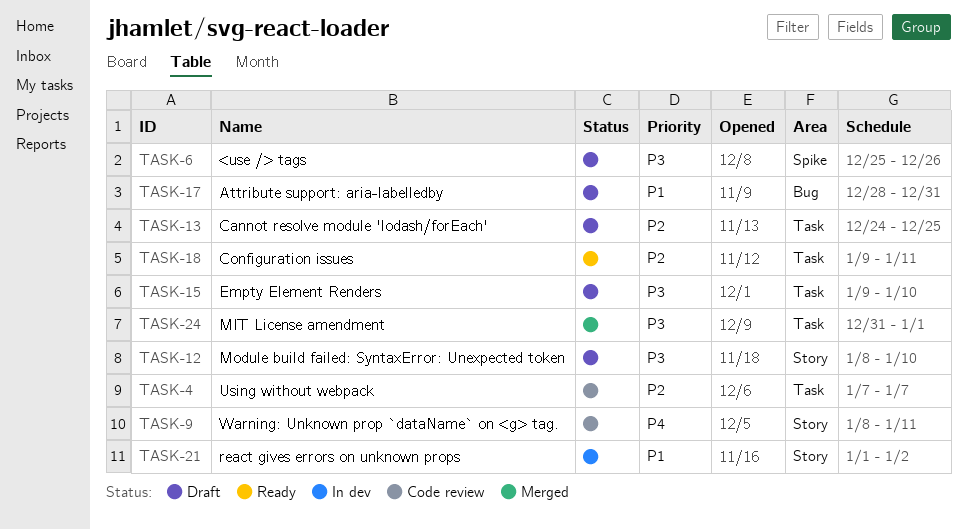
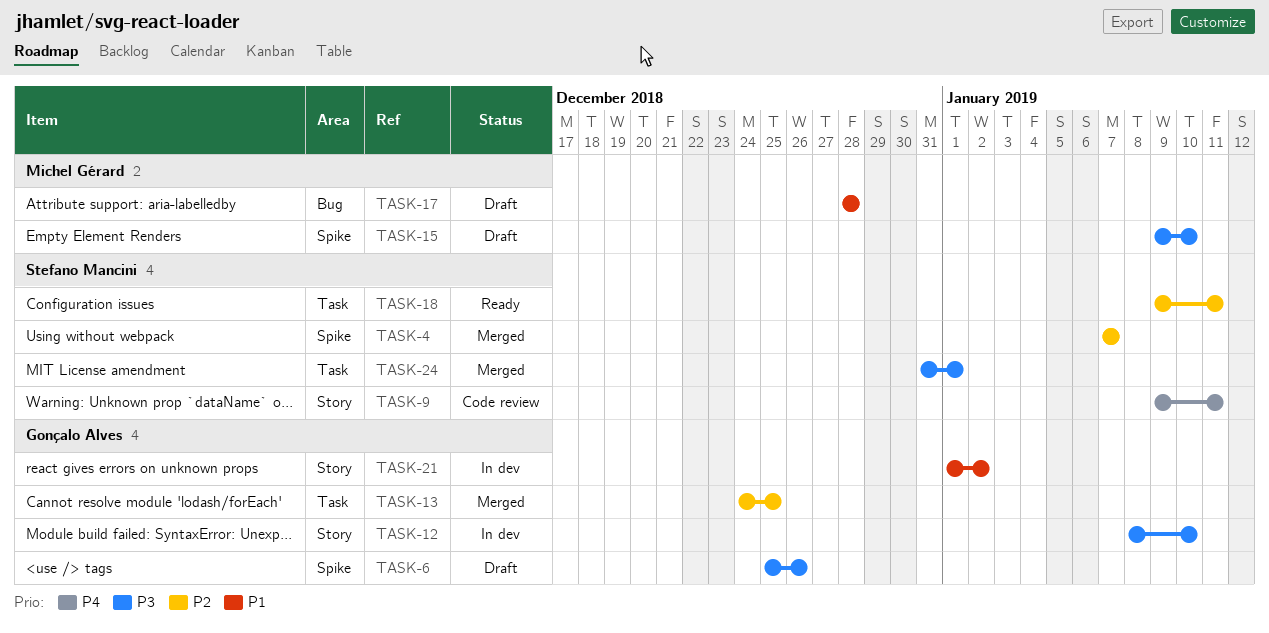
TASK-4, status: Code review -> Merged
TASK-4, label: Task -> Spike
TASK-9, start: Jan 8 -> Jan 9
TASK-12, status: Draft -> In dev
TASK-13, status: Draft -> Merged
TASK-15, label: Task -> Spike
TASK-17, due: Dec 31 -> Dec 28

